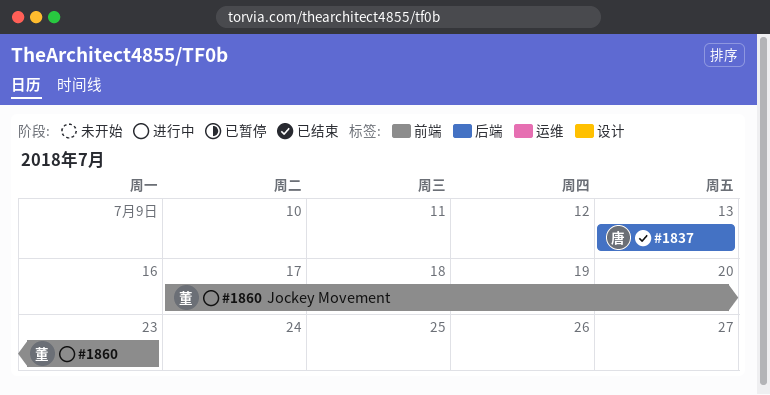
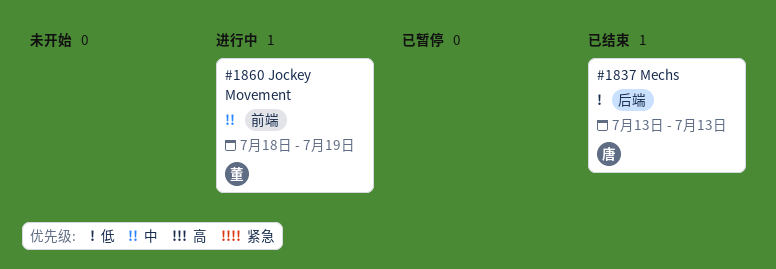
#1860, start: Jul 17 -> Jul 18
#1860, due: Jul 23 -> Jul 19

